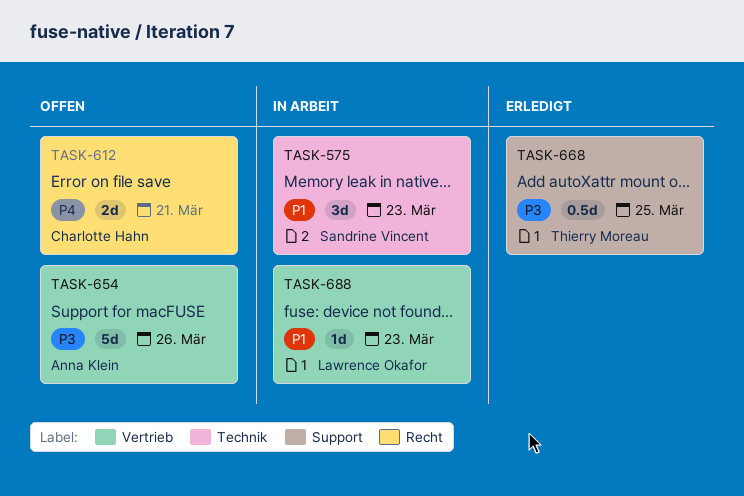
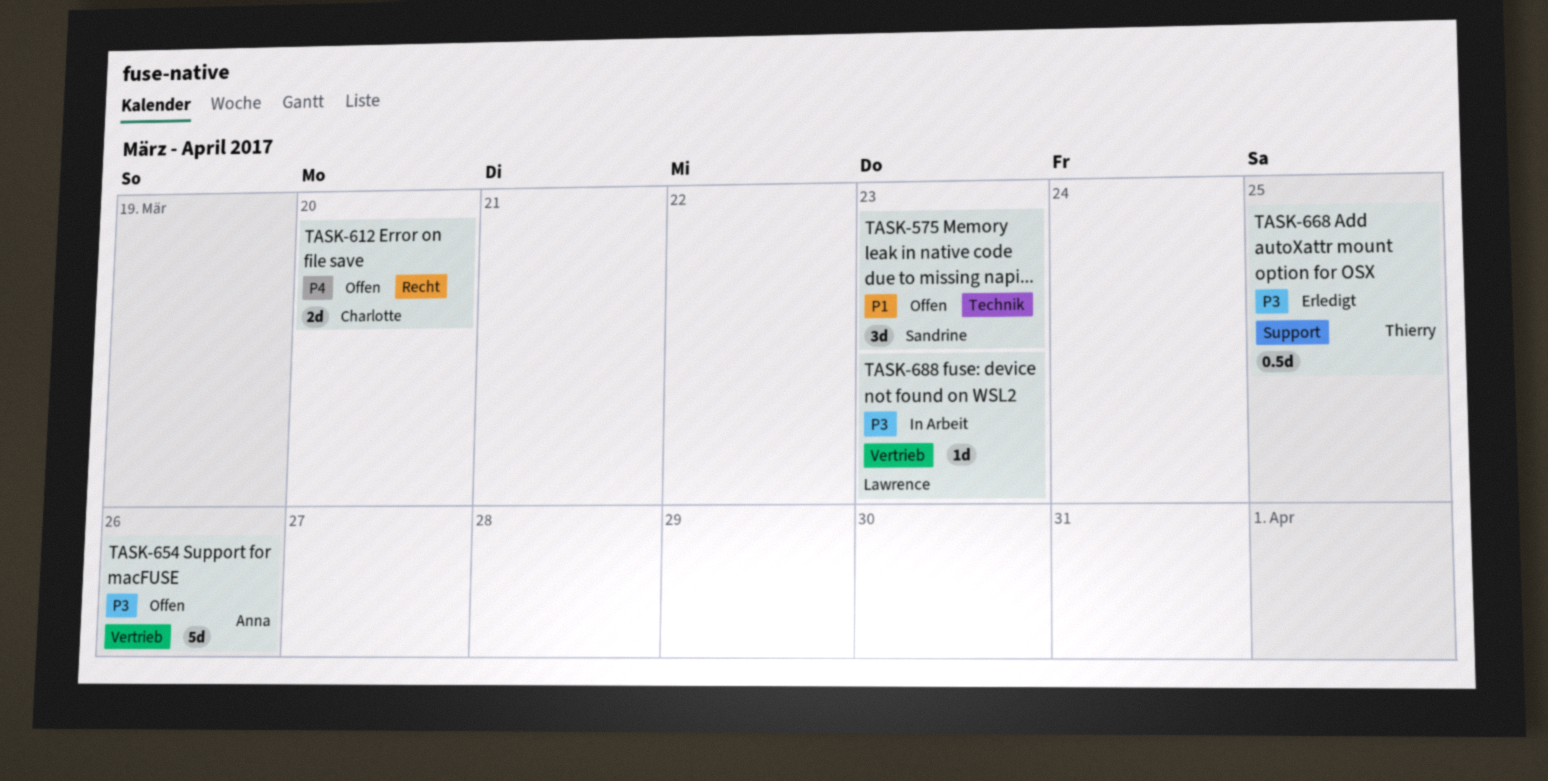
TASK-575, status: In Arbeit -> Offen
TASK-612, due: Mar 21 -> Mar 20
TASK-688, priority: P1 -> P3

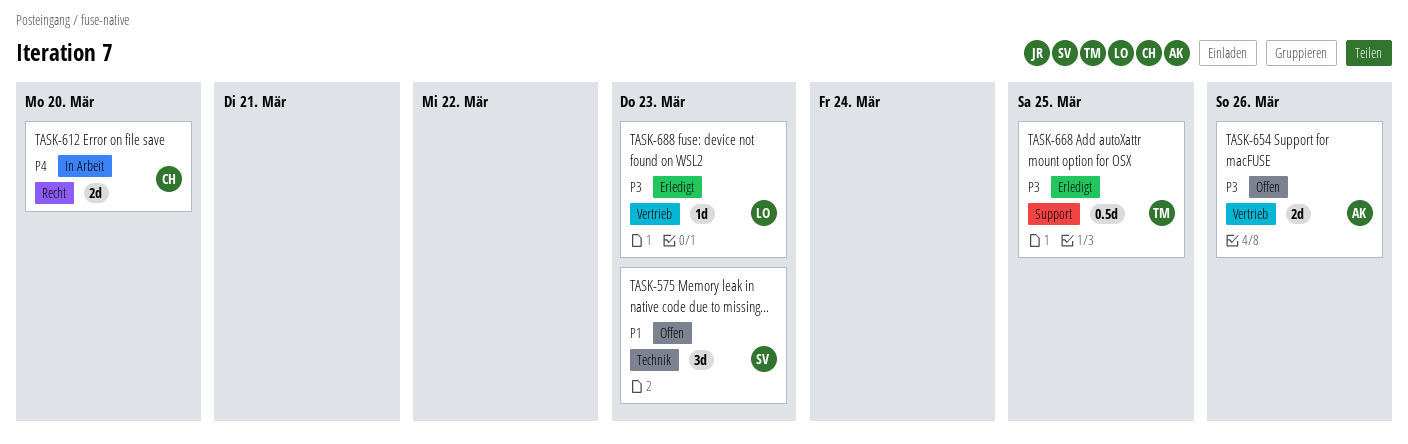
TASK-612, status: Offen -> In Arbeit
TASK-654, estimate: 5d -> 2d
TASK-688, status: In Arbeit -> Erledigt

